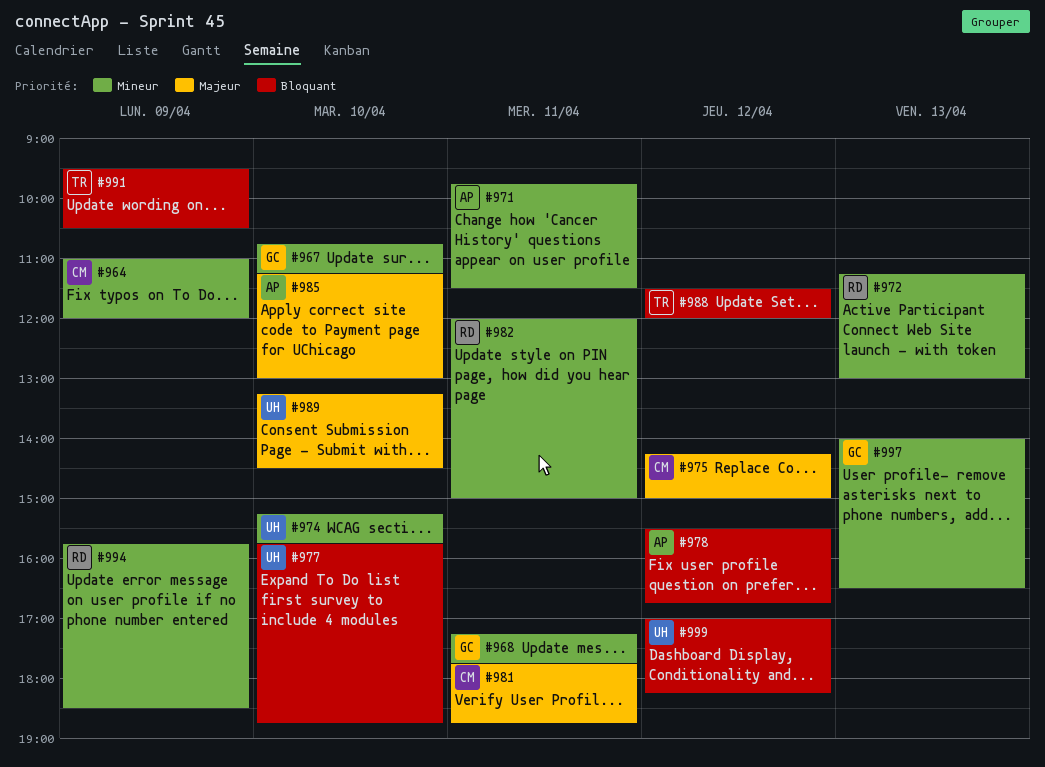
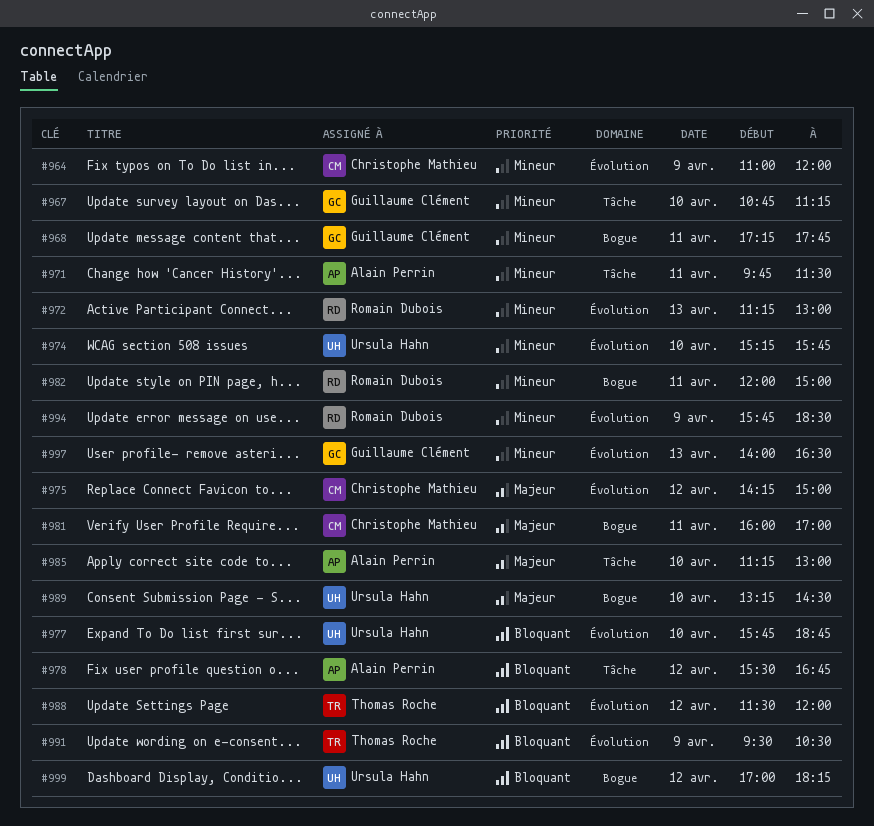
#981, begins: 17:45 -> 16:00
#981, ends: 18:45 -> 17:00

